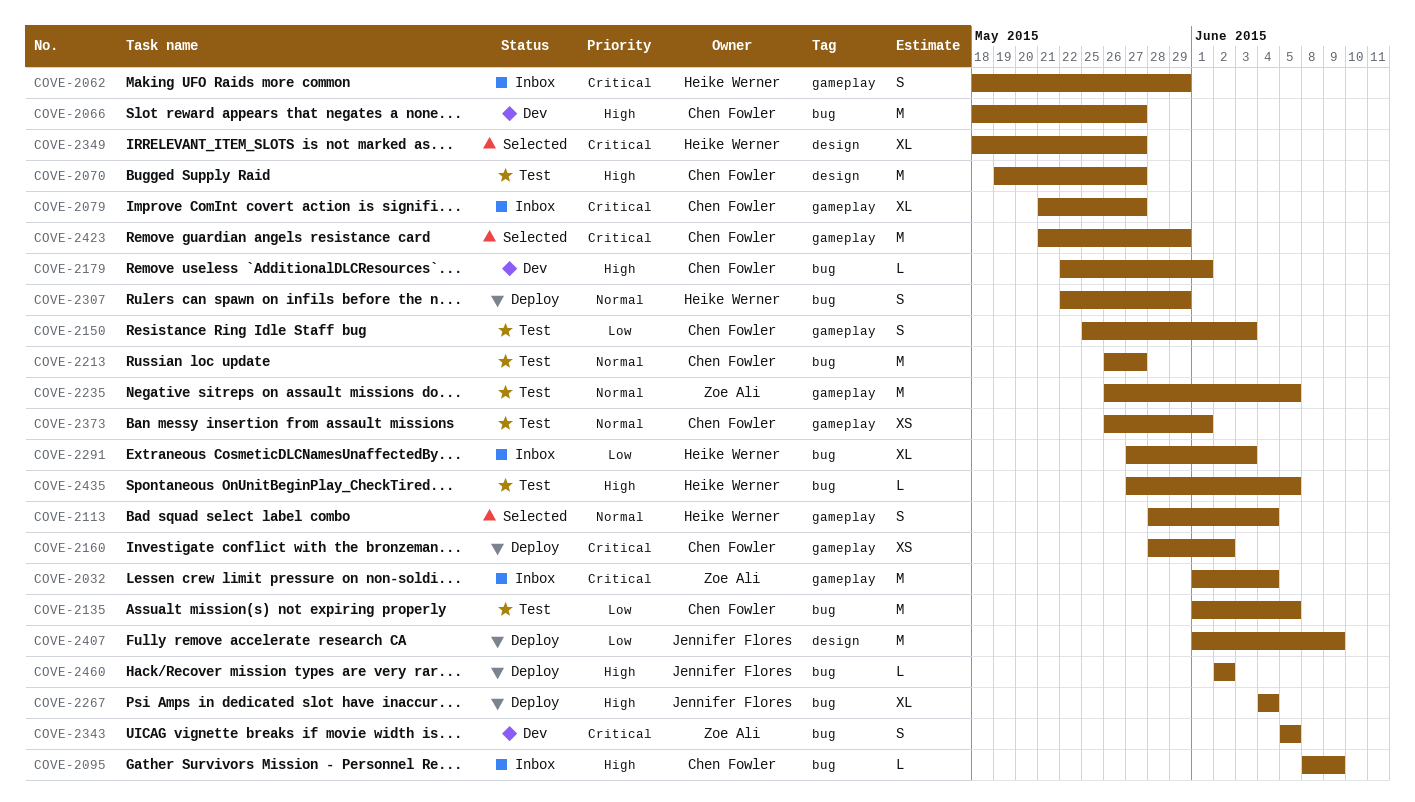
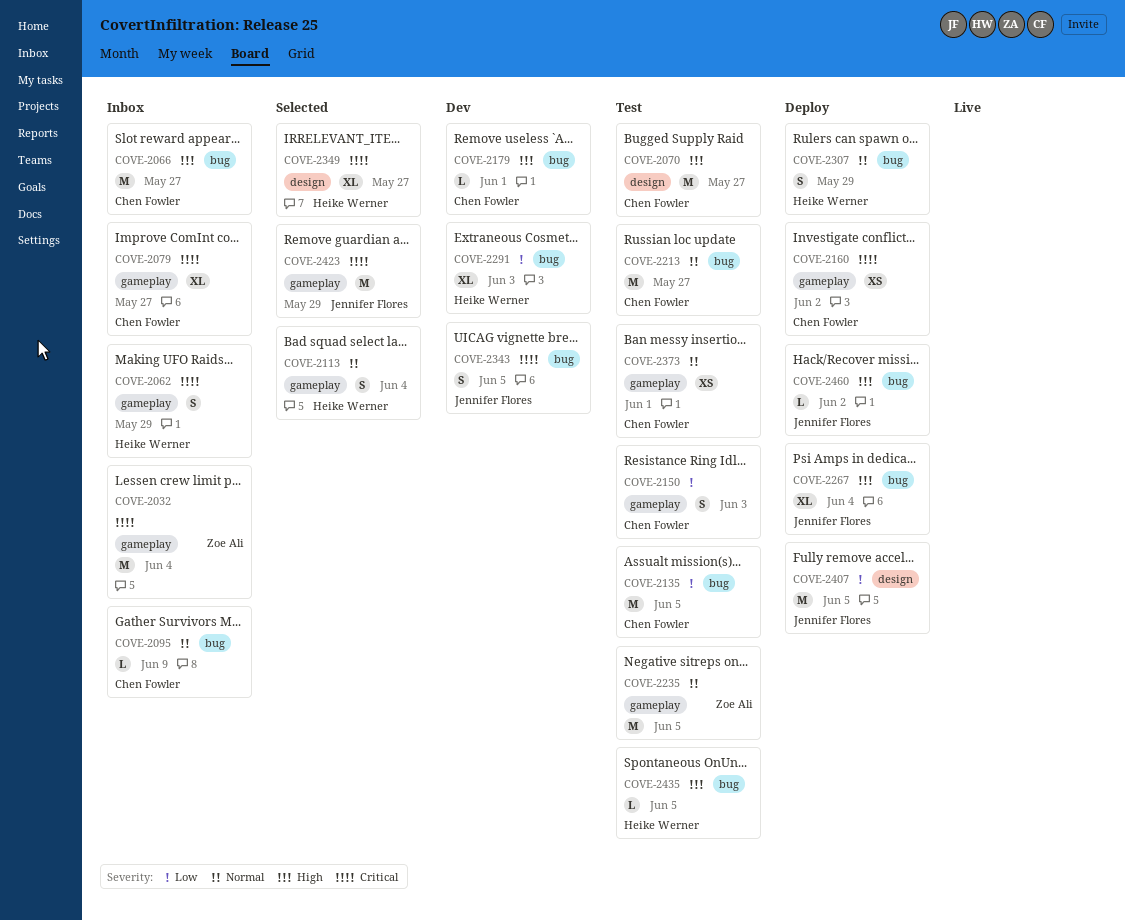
COVE-2066, status: Dev -> Inbox
COVE-2095, priority: High -> Normal
COVE-2291, status: Inbox -> Dev
COVE-2343, owner: Zoe Ali -> Jennifer Flores
COVE-2407, due: Jun 9 -> Jun 5
COVE-2423, owner: Chen Fowler -> Jennifer Flores

